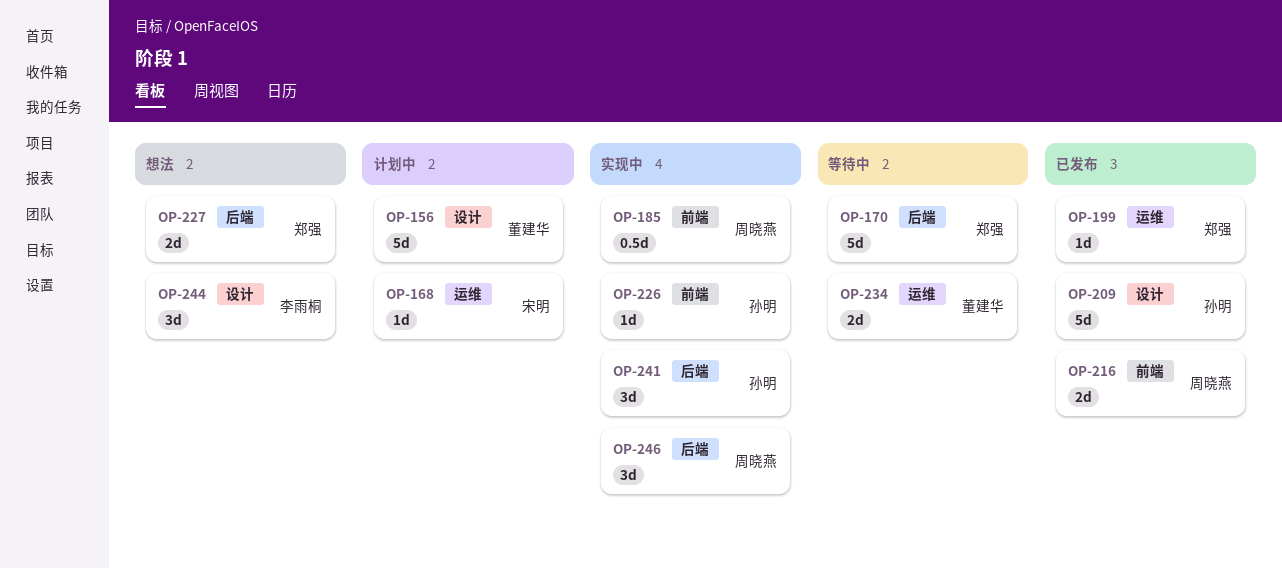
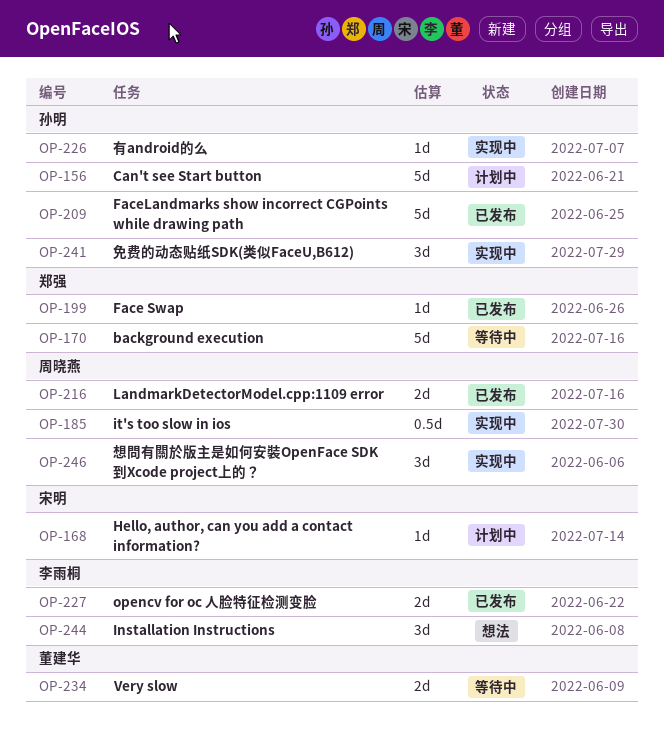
OP-156, owner: 董建华 -> 孙明
OP-227, status: 想法 -> 已发布
OP-227, owner: 郑强 -> 李雨桐

